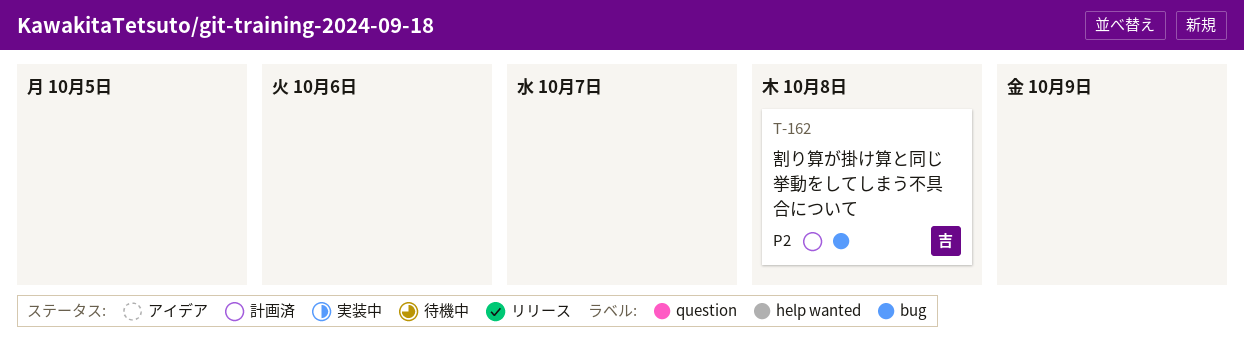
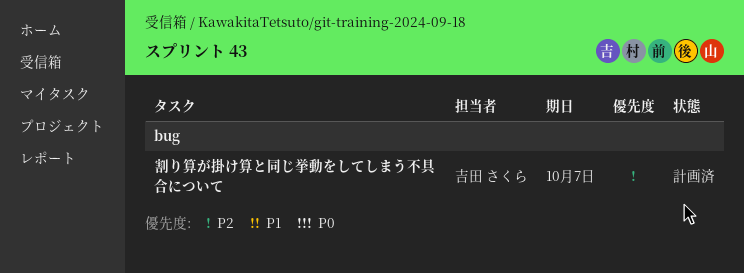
割り算が掛け算と同じ挙動をしてしまう不具合について, due: Oct 8 -> Oct 7

